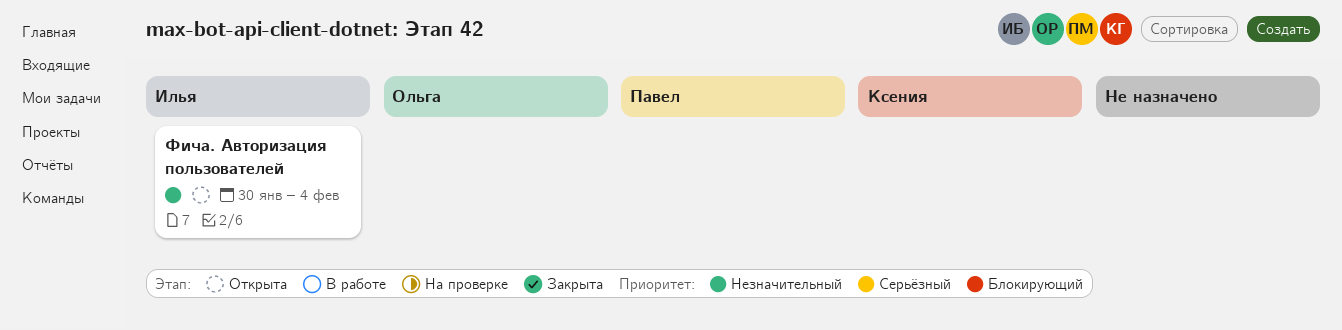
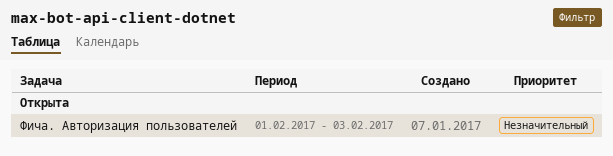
Фича. Авторизация пользователей, start: Jan 30 -> Feb 1
Фича. Авторизация пользователей, due: Feb 4 -> Feb 3

